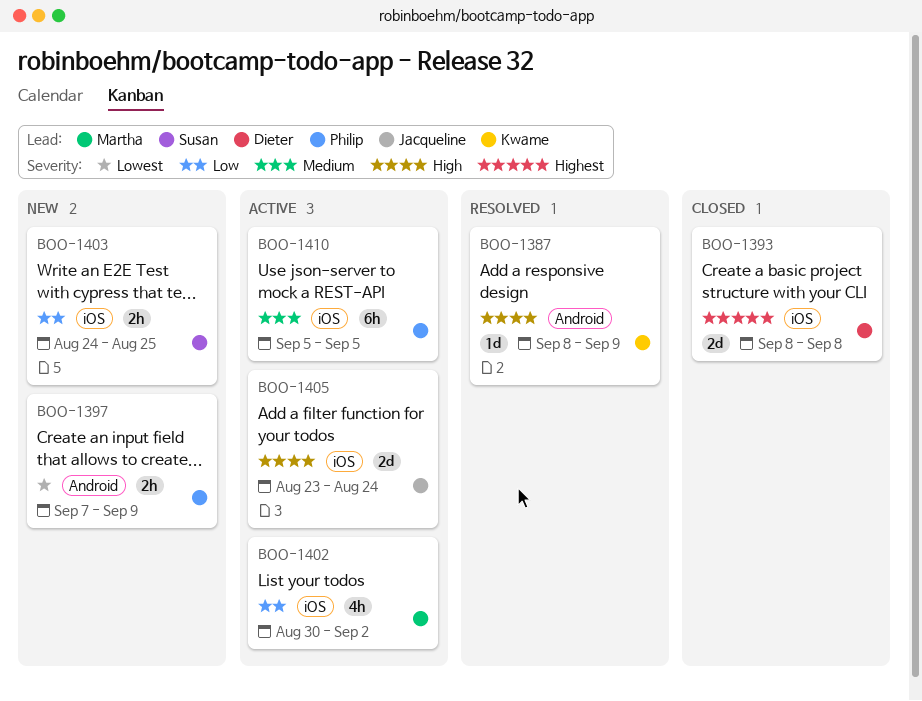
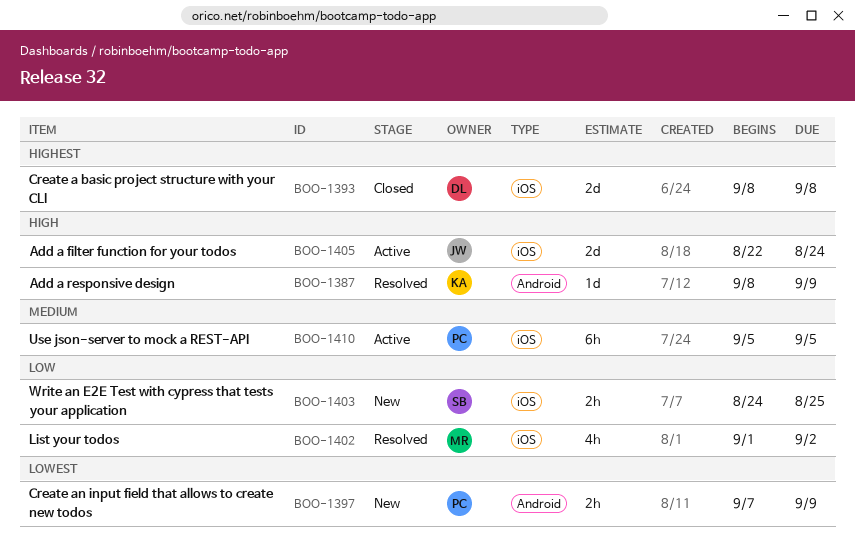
BOO-1402, status: Active -> Resolved
BOO-1402, start: Aug 30 -> Sep 1
BOO-1405, start: Aug 23 -> Aug 22

